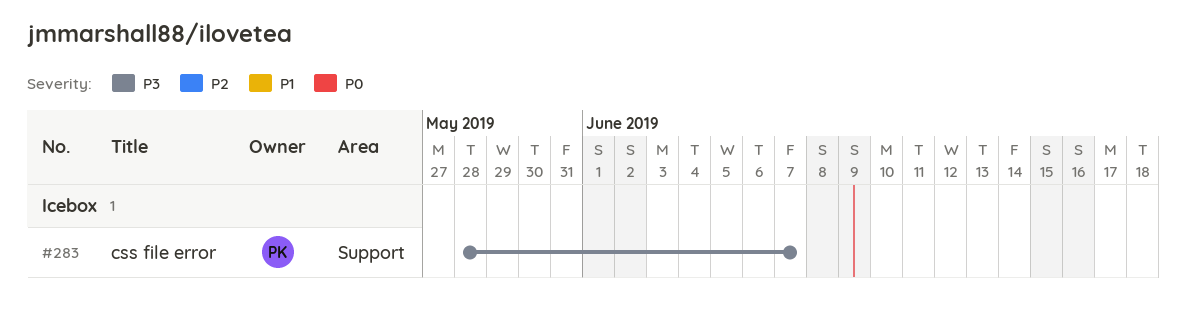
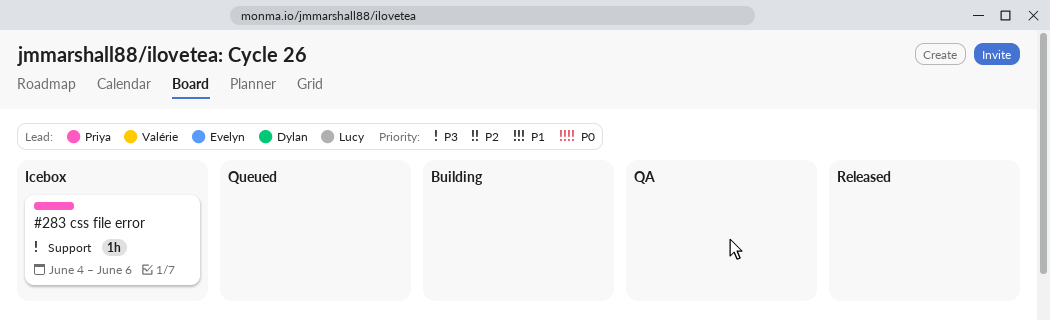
#283, start: May 28 -> Jun 4
#283, due: Jun 7 -> Jun 6

